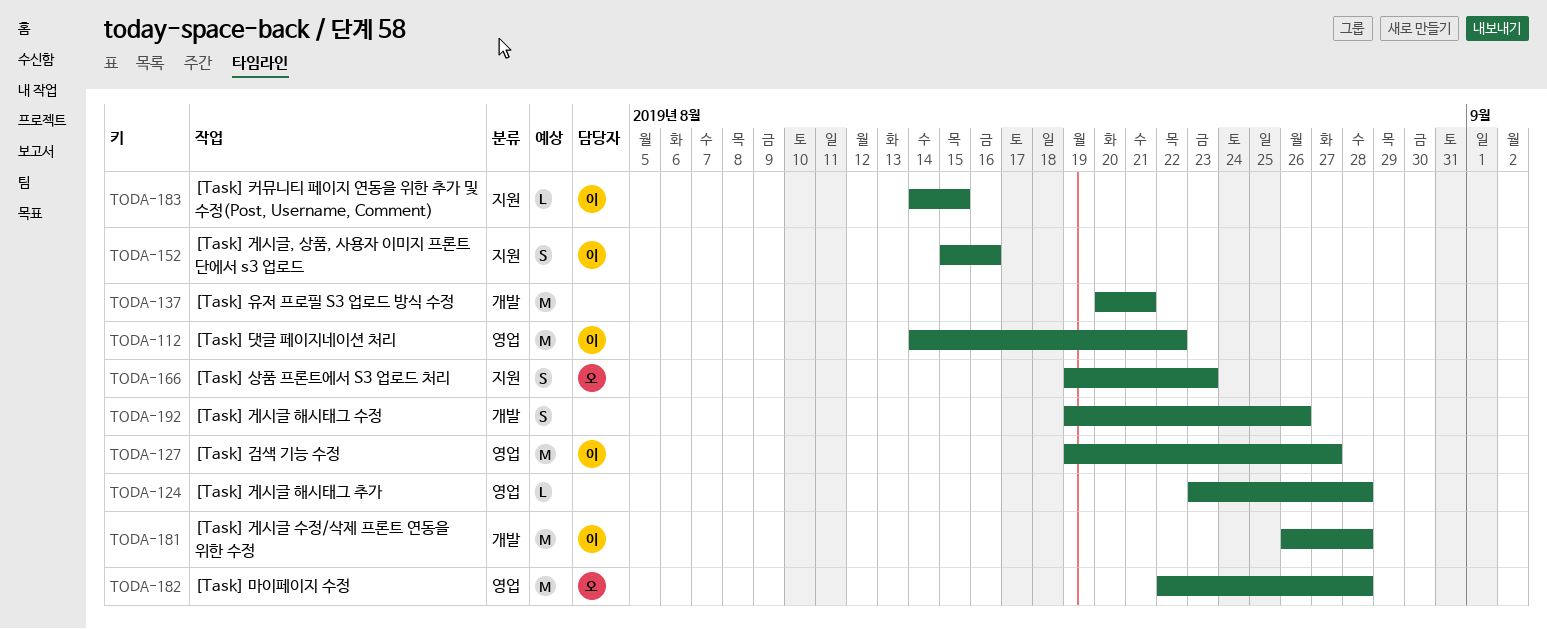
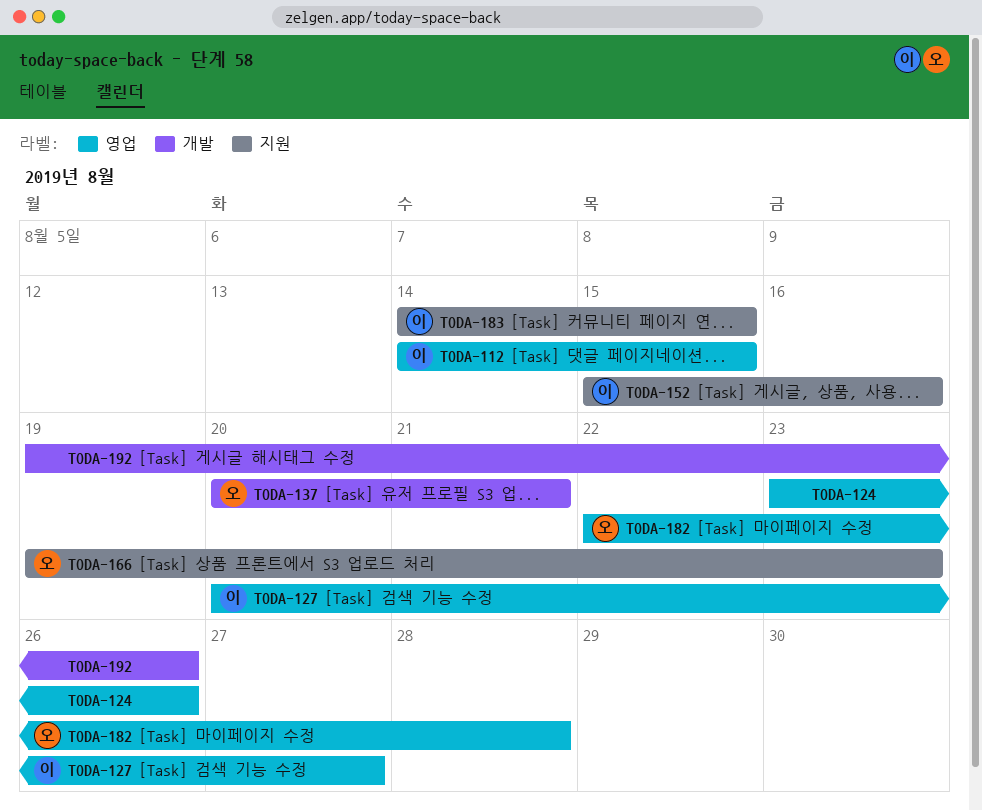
TODA-112, due: Aug 22 -> Aug 15
TODA-124, due: Aug 28 -> Aug 26
TODA-127, start: Aug 19 -> Aug 20
TODA-137, owner: none -> 오
TODA-181: present -> none

